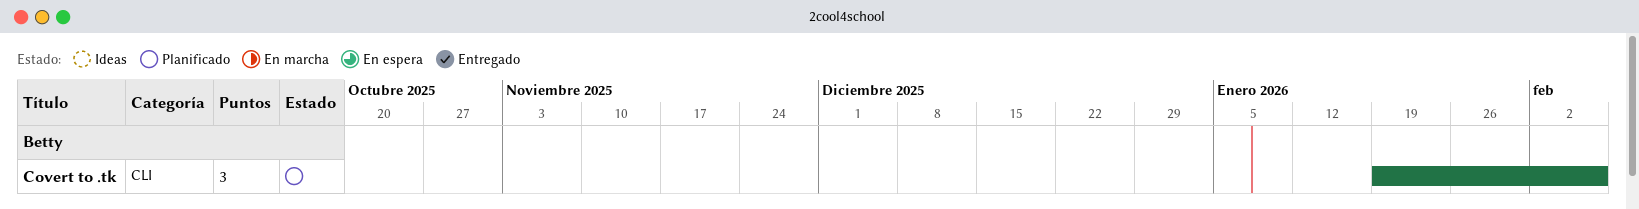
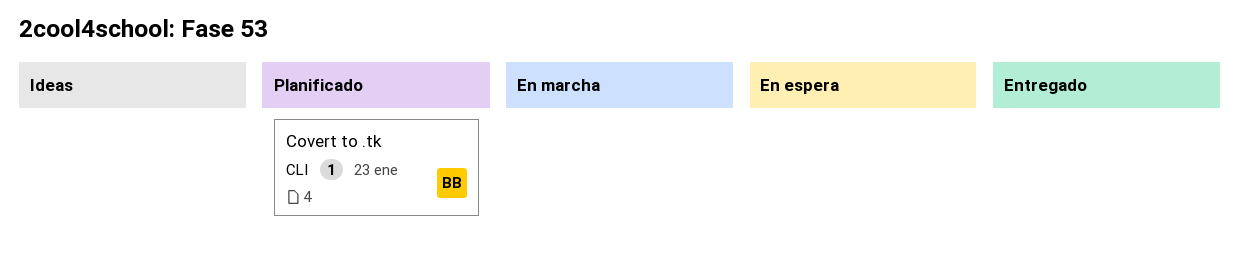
Covert to .tk, estimate: 3 -> 1
Covert to .tk, due: Feb 6 -> Jan 23

